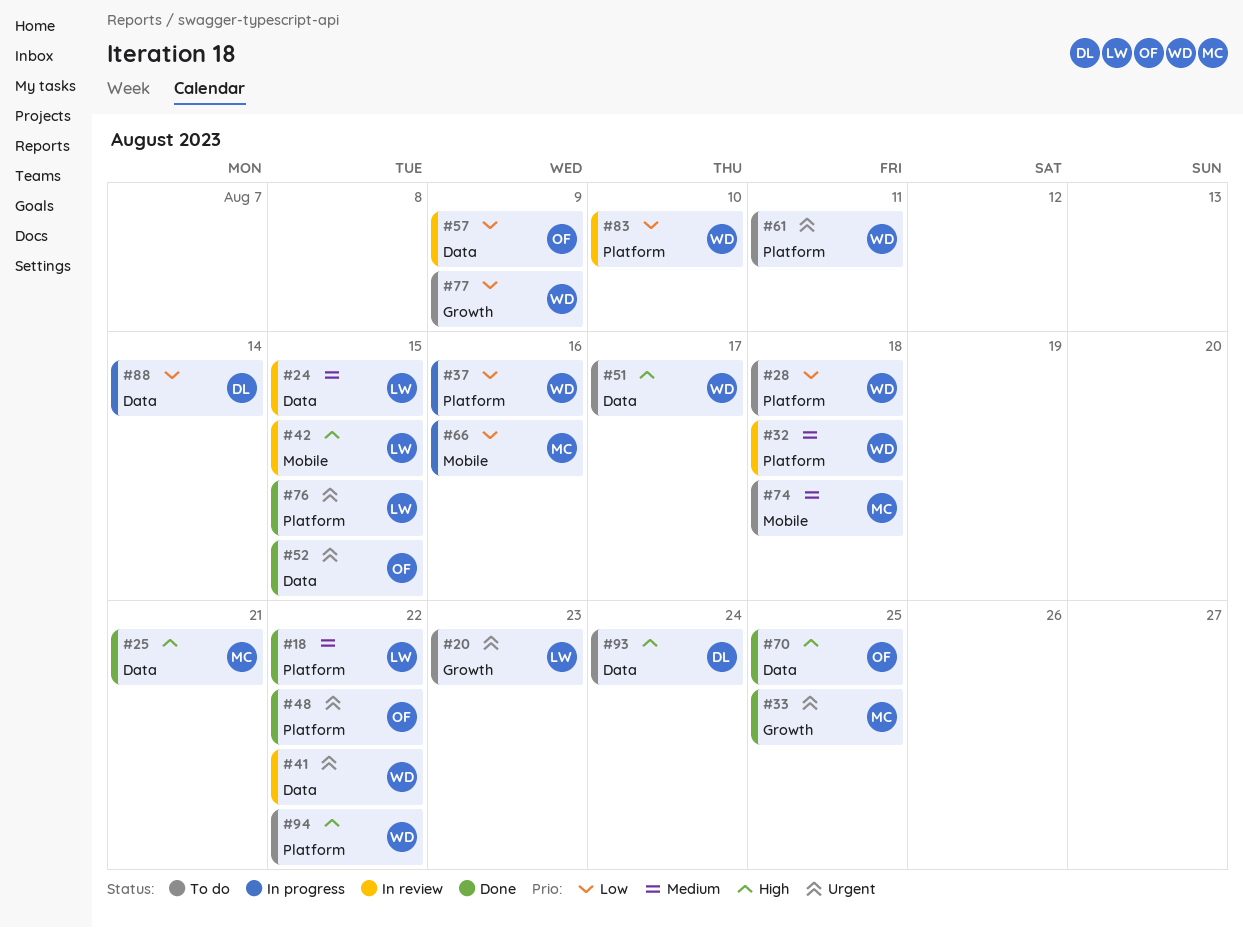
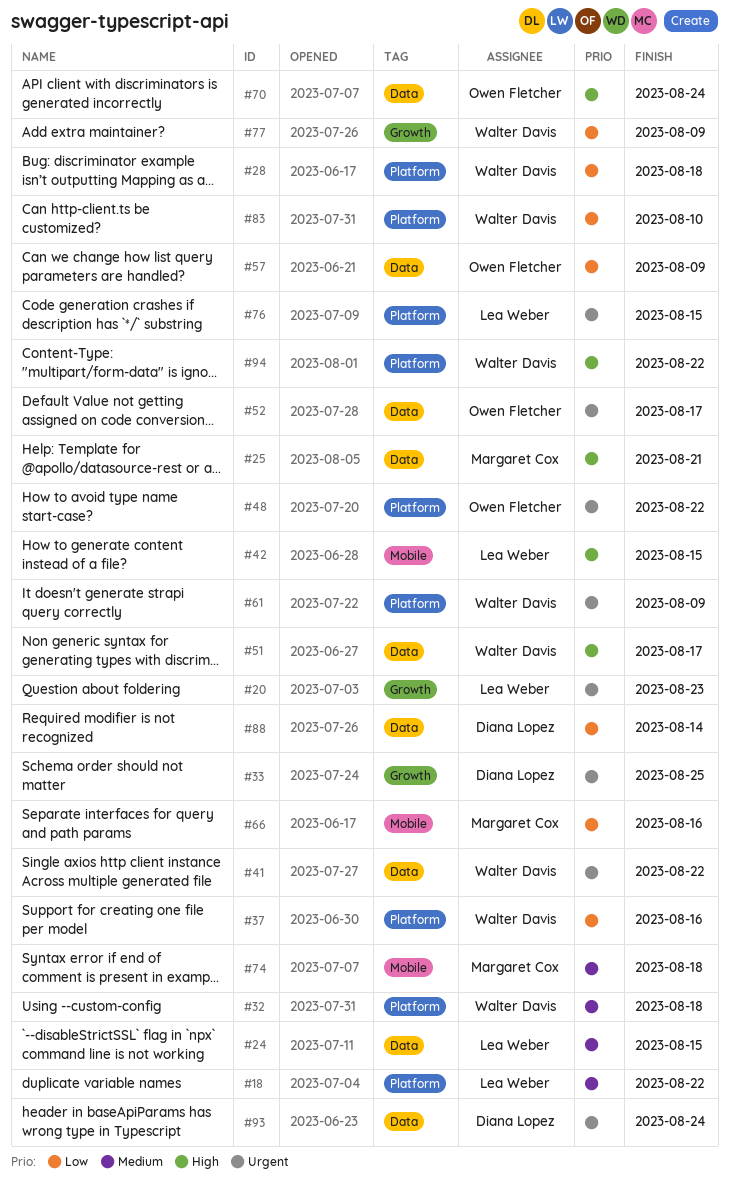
#33, owner: Margaret Cox -> Diana Lopez
#52, due: Aug 15 -> Aug 17
#61, due: Aug 11 -> Aug 9
#70, due: Aug 25 -> Aug 24
#93, priority: High -> Urgent

